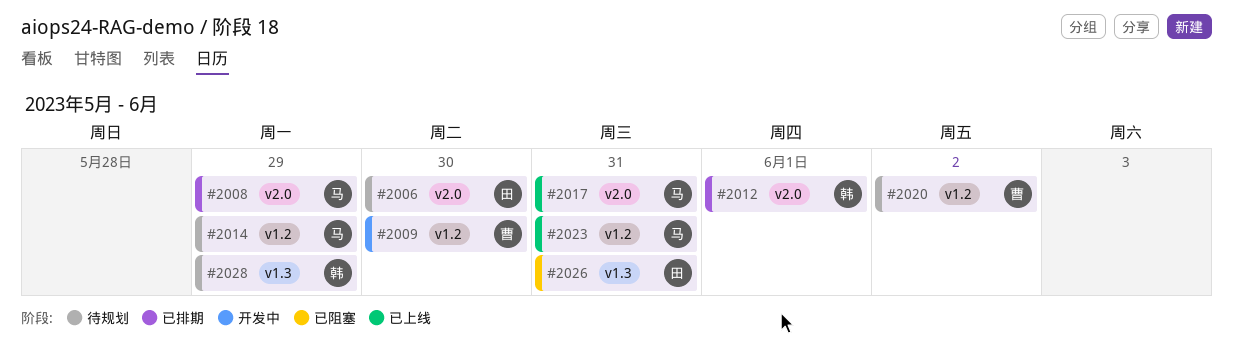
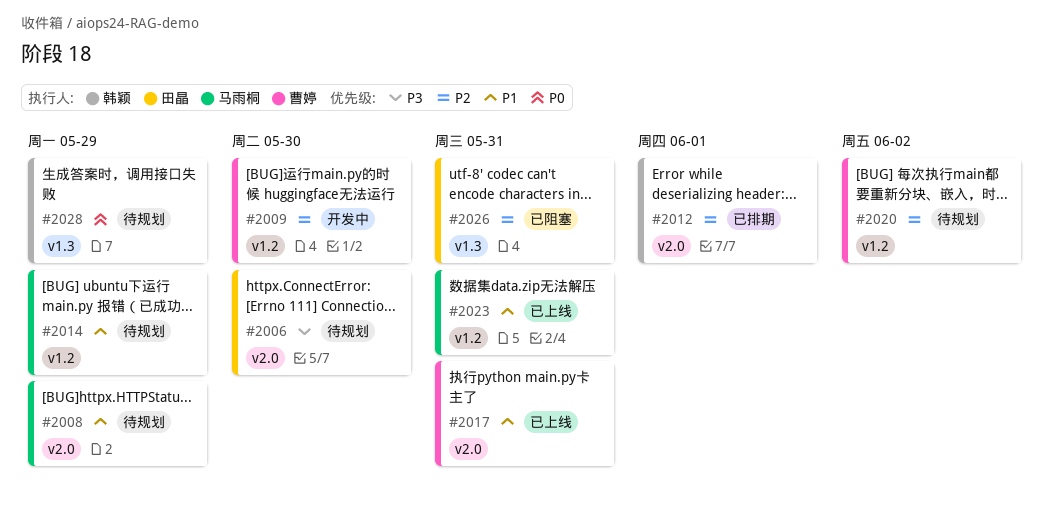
#2008, status: 已排期 -> 待规划
#2017, owner: 马雨桐 -> 曹婷

